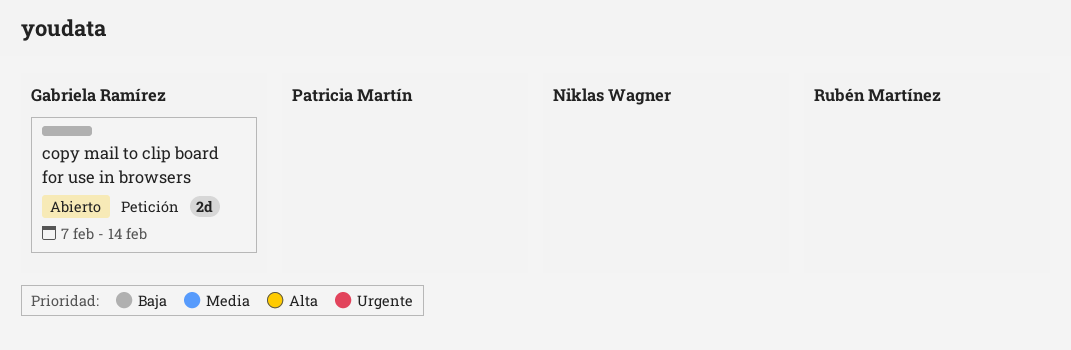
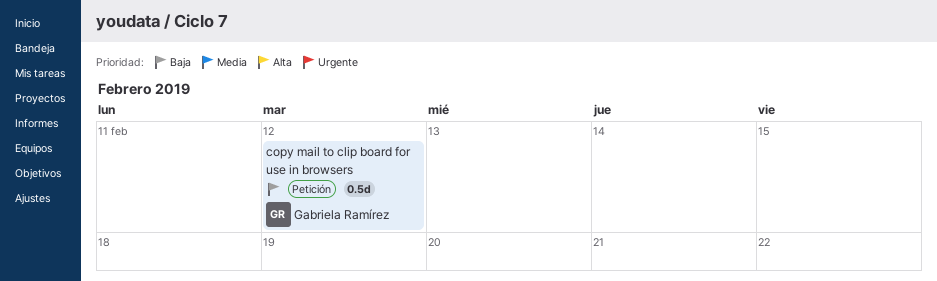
copy mail to clip board for use in browsers, estimate: 2d -> 0.5d
copy mail to clip board for use in browsers, due: Feb 14 -> Feb 12

